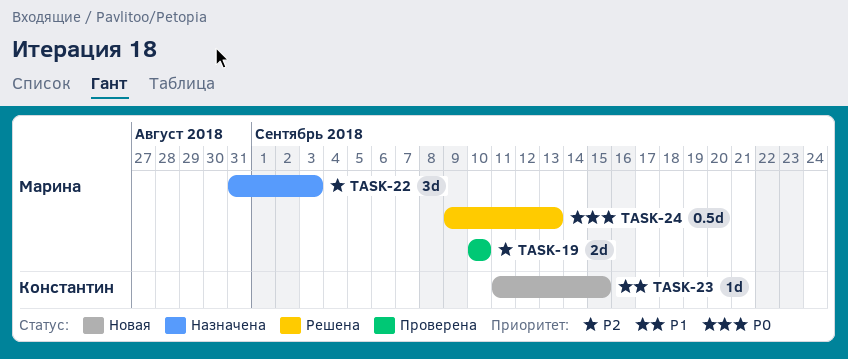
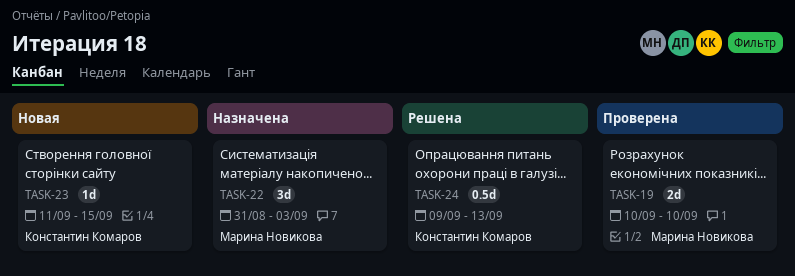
TASK-24, owner: Марина Новикова -> Константин Комаров

